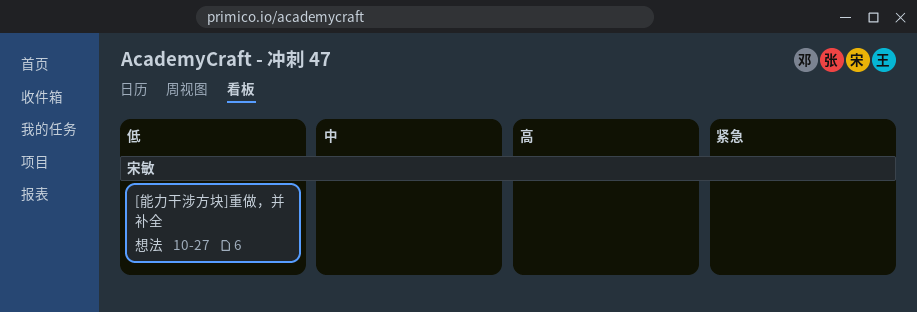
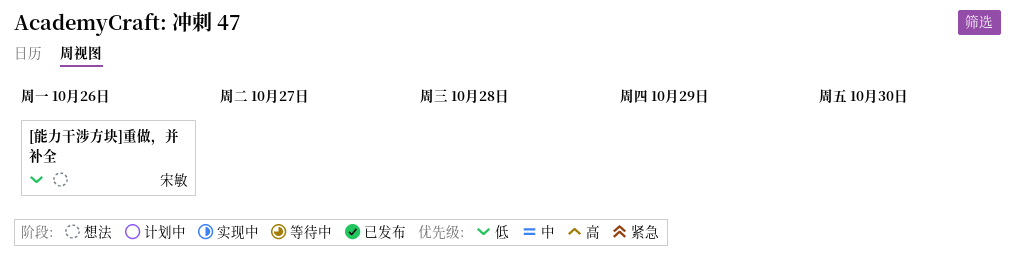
[能力干涉方块]重做，并补全, due: Oct 27 -> Oct 26

